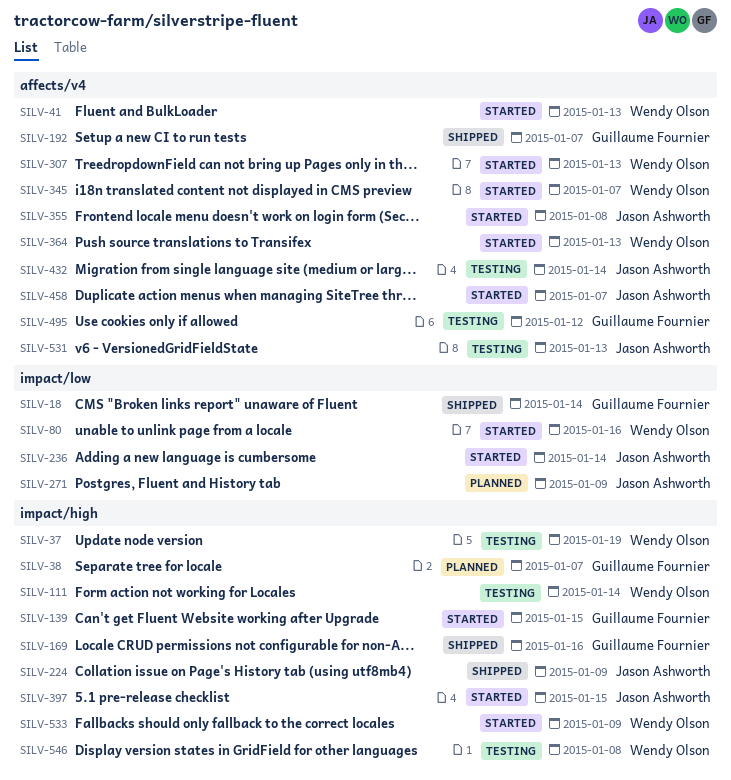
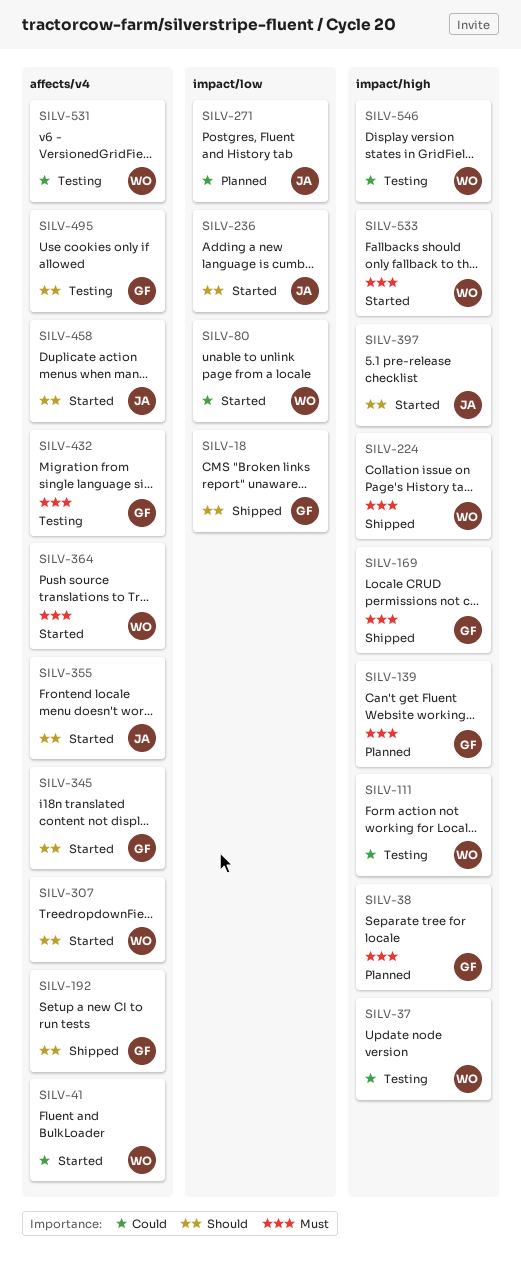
SILV-139, status: Started -> Planned
SILV-224, owner: Jason Ashworth -> Wendy Olson
SILV-345, owner: Wendy Olson -> Guillaume Fournier
SILV-432, owner: Jason Ashworth -> Guillaume Fournier
SILV-531, owner: Jason Ashworth -> Wendy Olson

